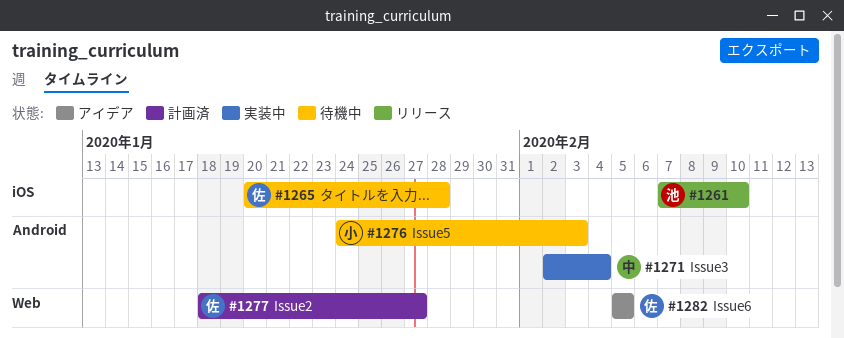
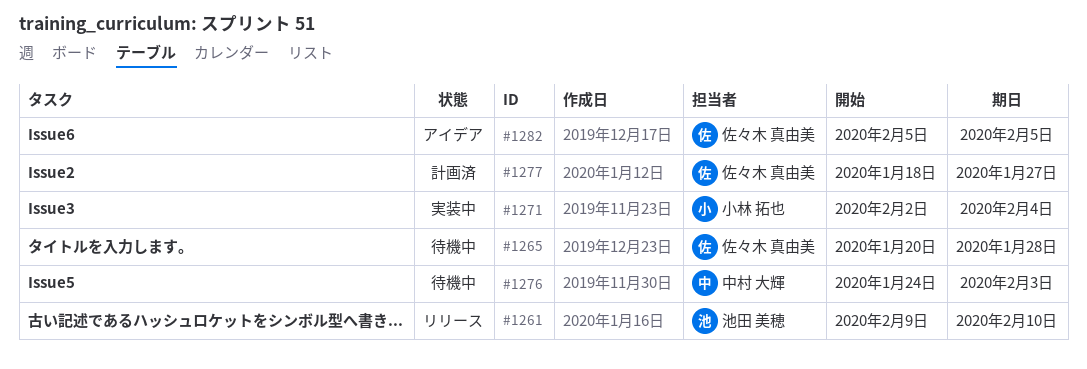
#1261, start: Feb 7 -> Feb 9
#1271, owner: 中村 大輝 -> 小林 拓也
#1276, owner: 小林 拓也 -> 中村 大輝

